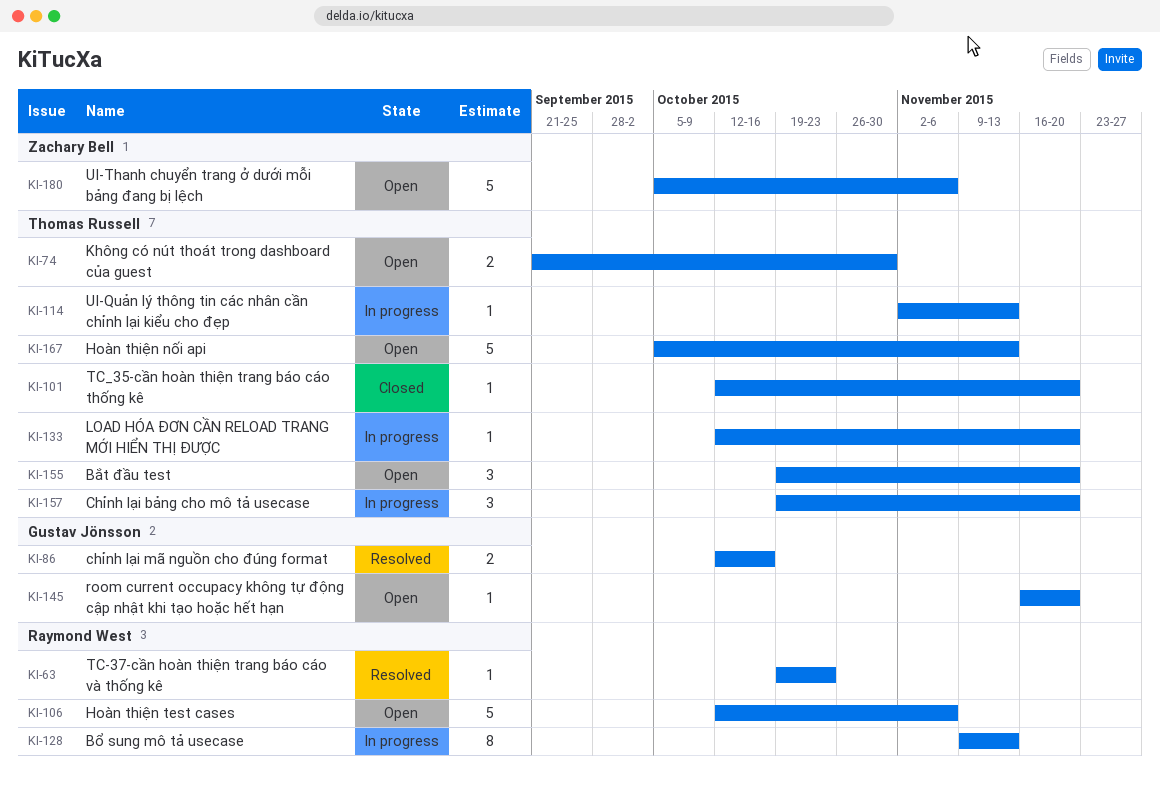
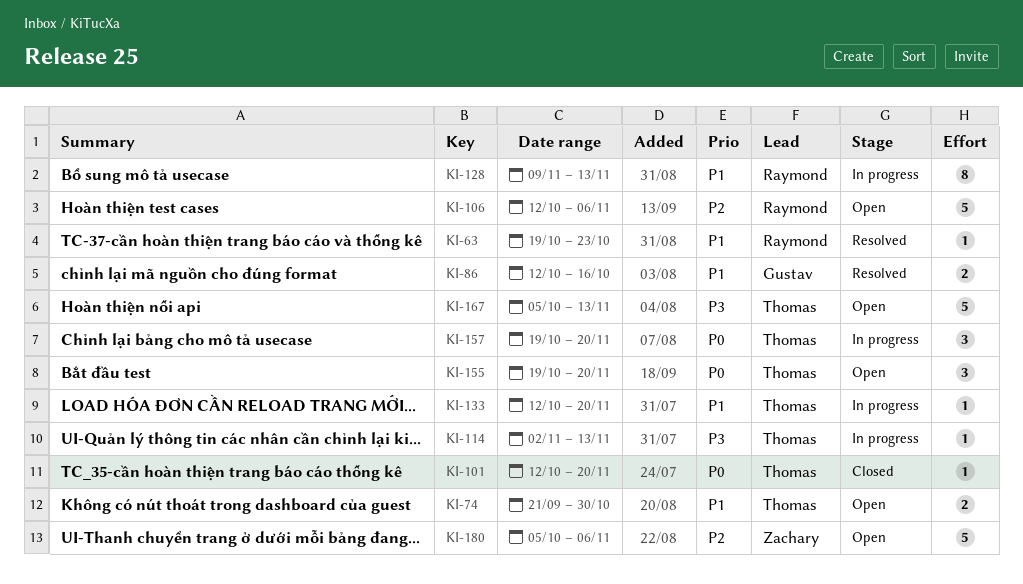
KI-145: present -> none

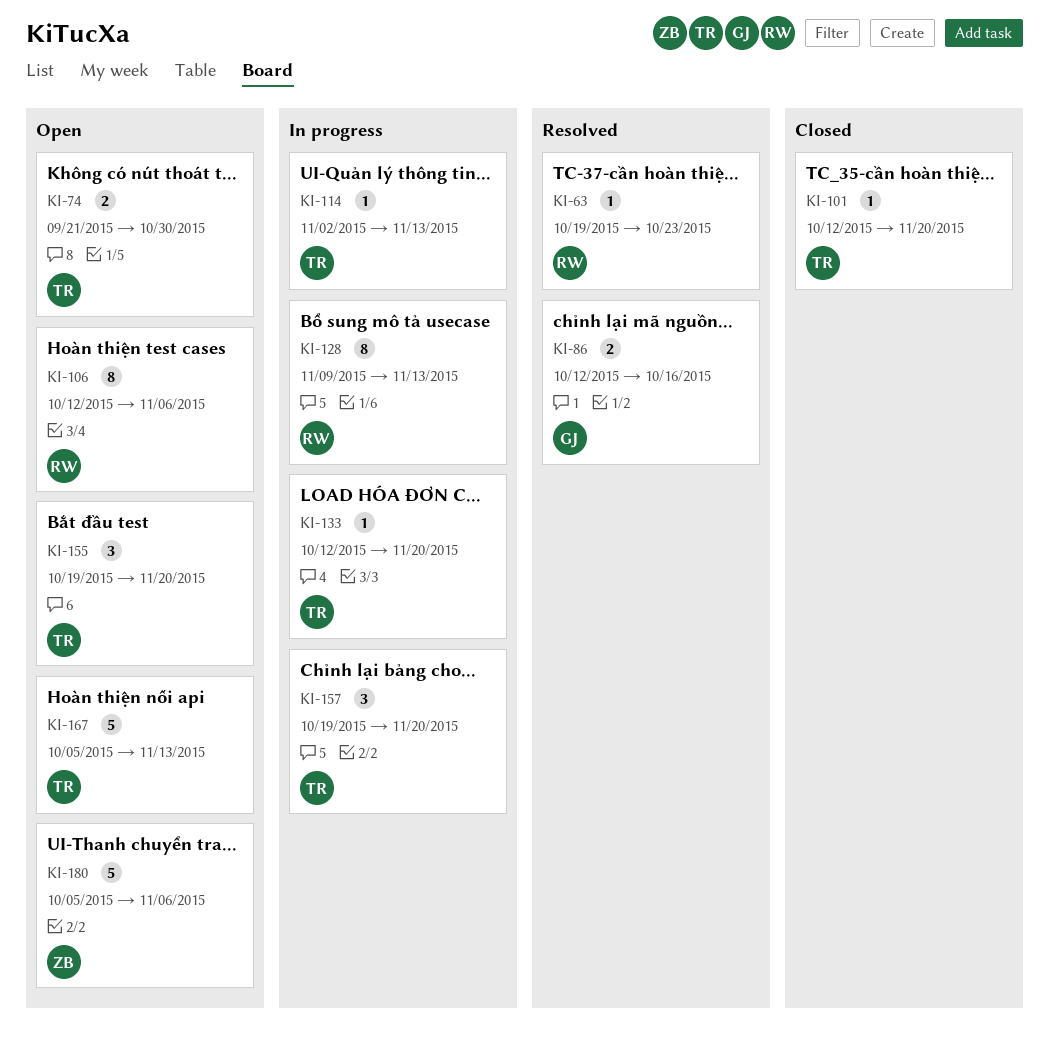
KI-106, estimate: 5 -> 8

